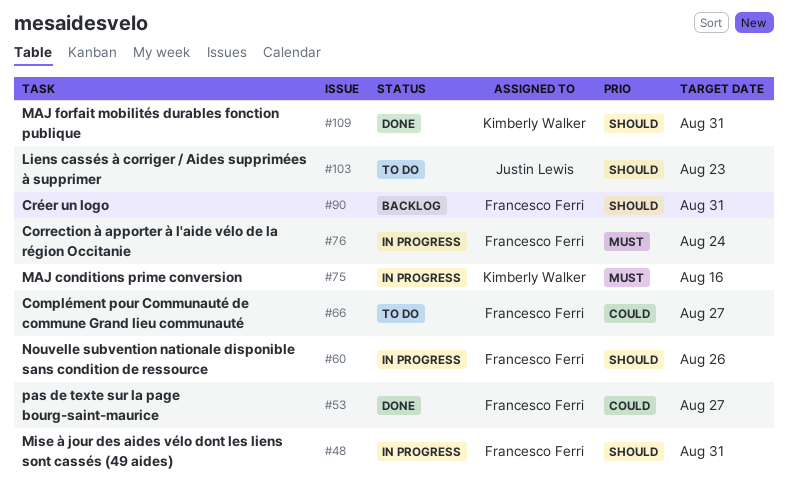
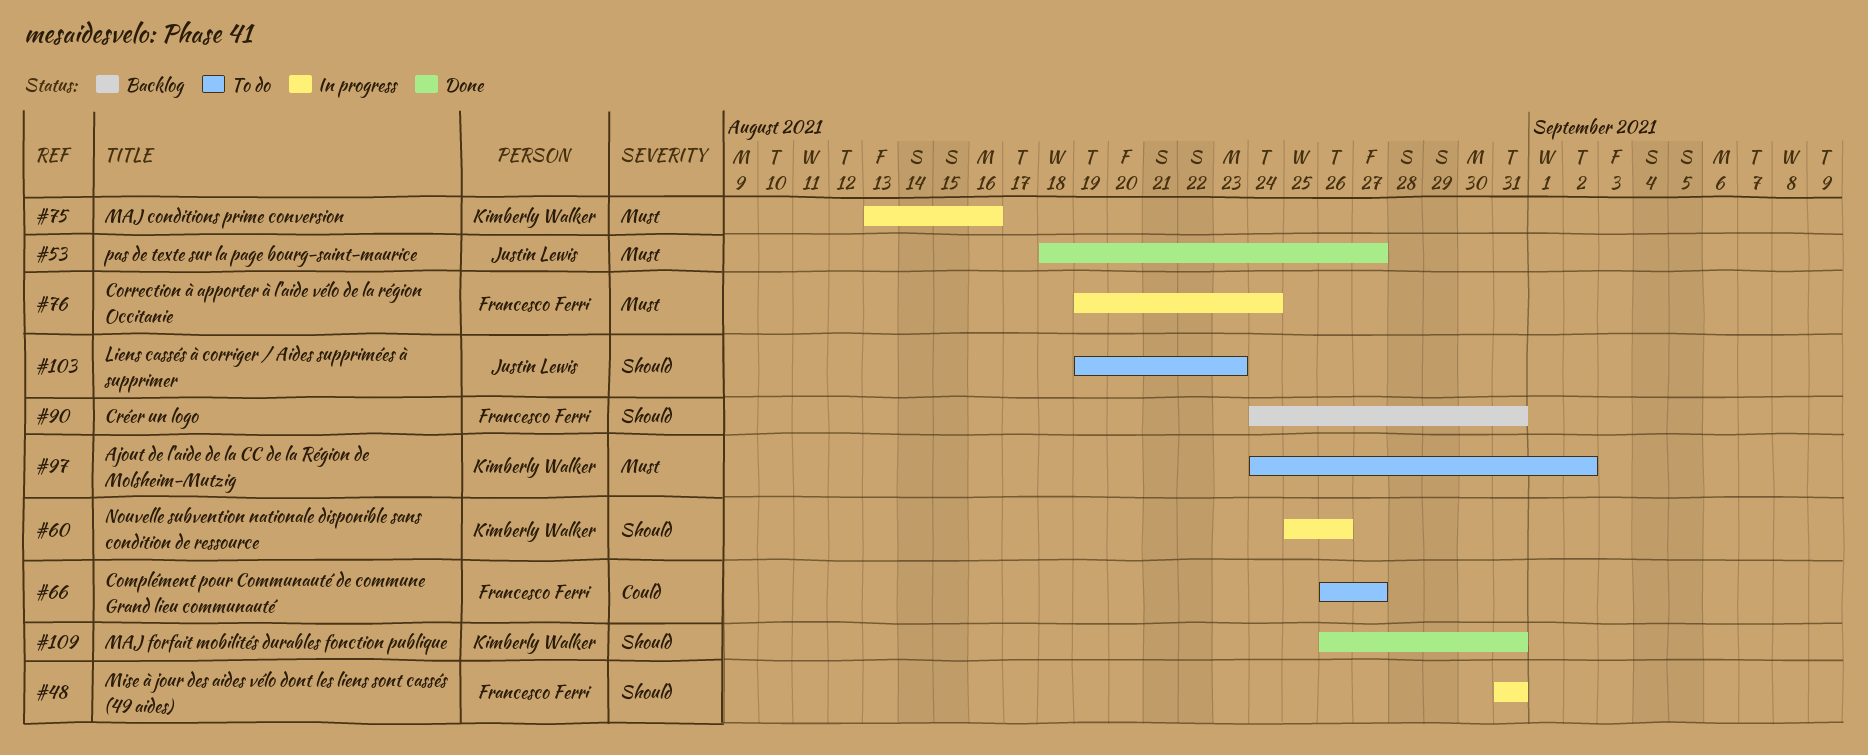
#53, owner: Francesco Ferri -> Justin Lewis
#53, priority: Could -> Must
#60, owner: Francesco Ferri -> Kimberly Walker
#97: none -> present

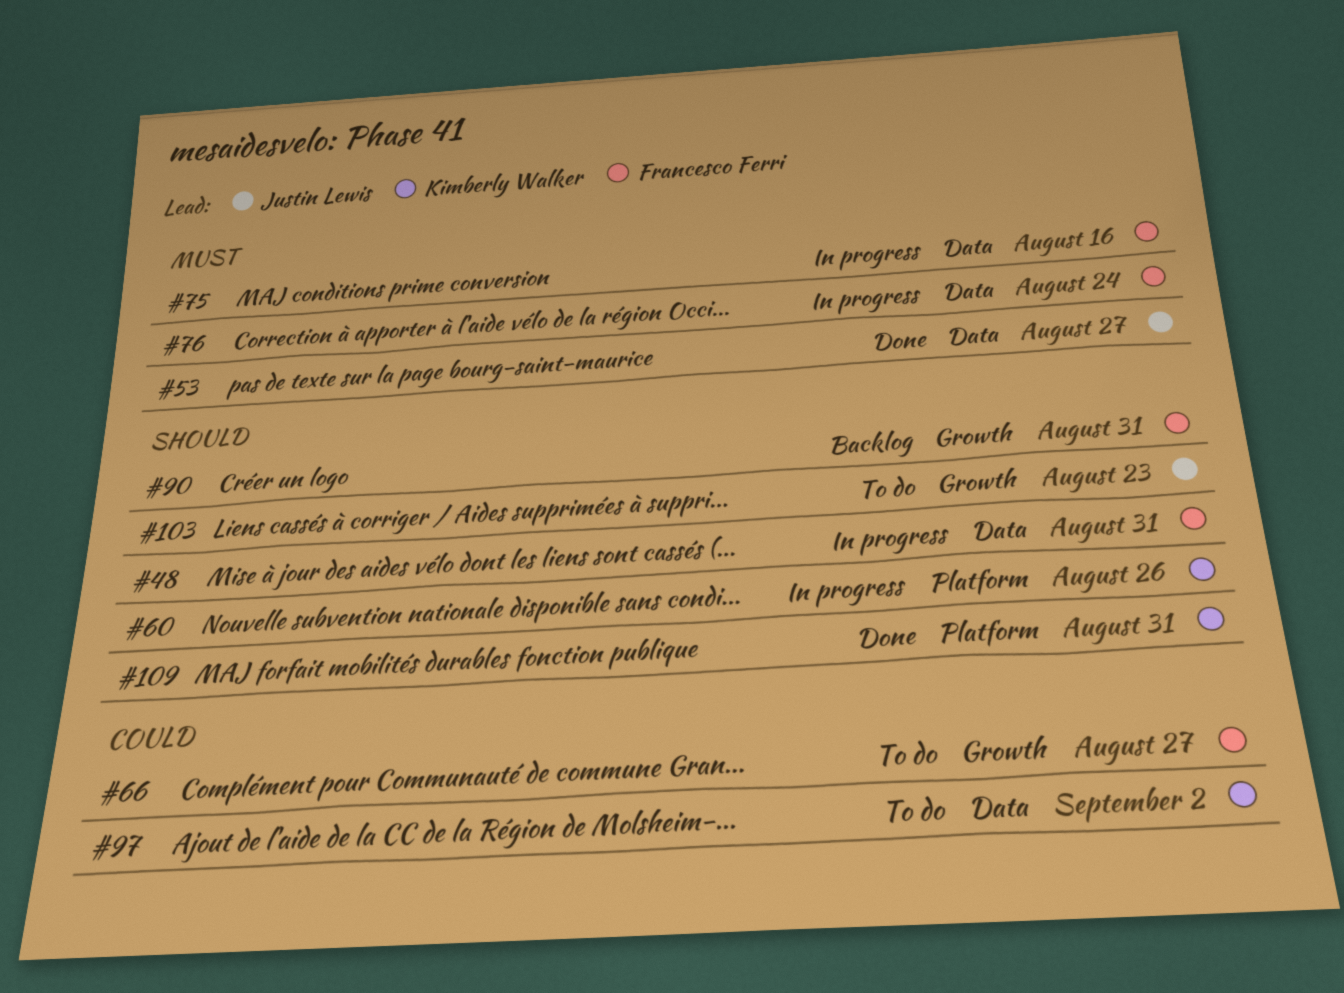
#75, owner: Kimberly Walker -> Francesco Ferri
#97, priority: Must -> Could

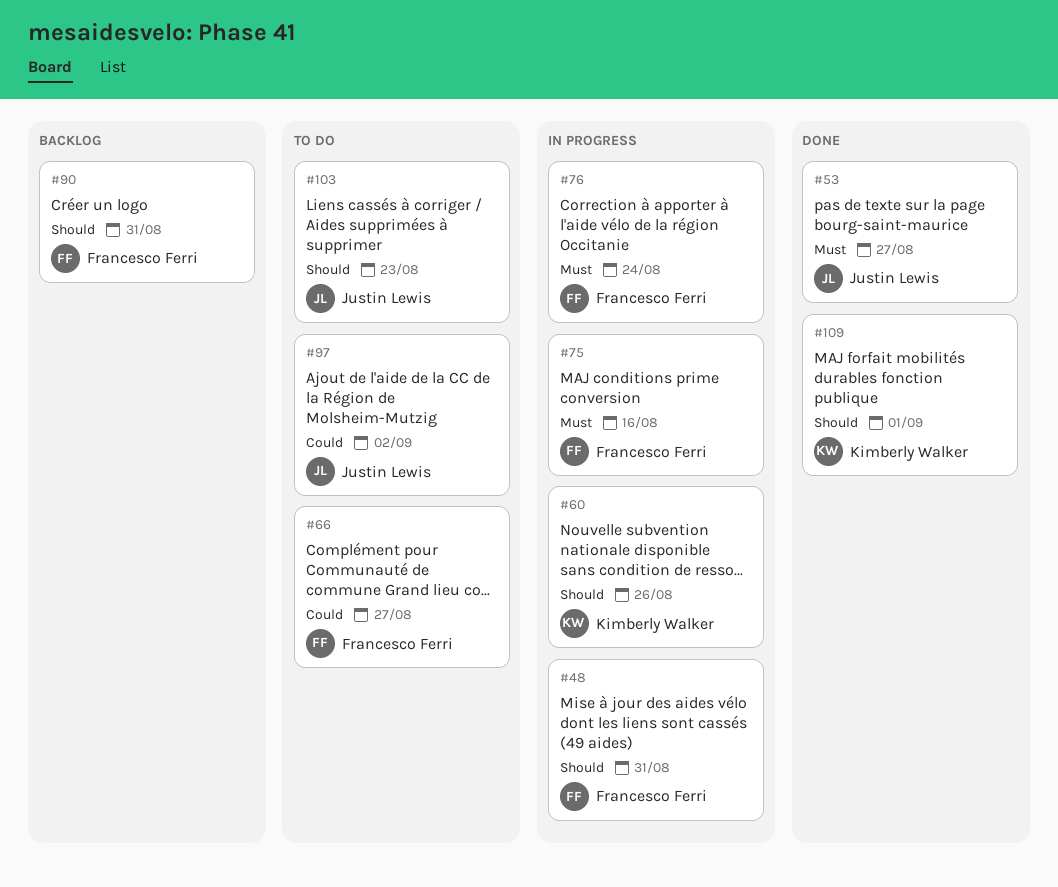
#97, owner: Kimberly Walker -> Justin Lewis
#109, due: Aug 31 -> Sep 1

